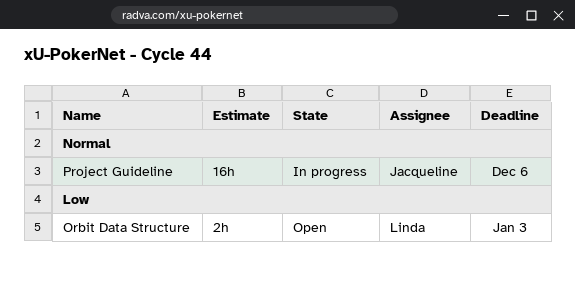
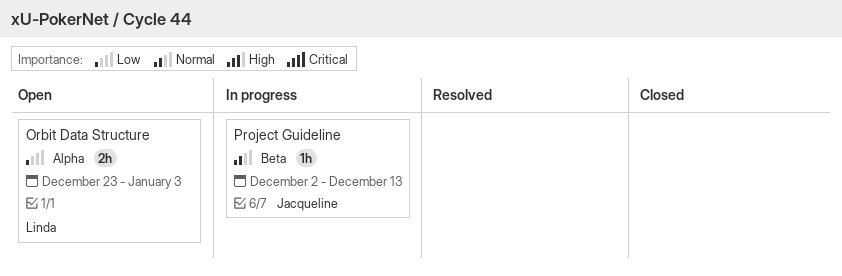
Project Guideline, estimate: 16h -> 1h
Project Guideline, due: Dec 6 -> Dec 13

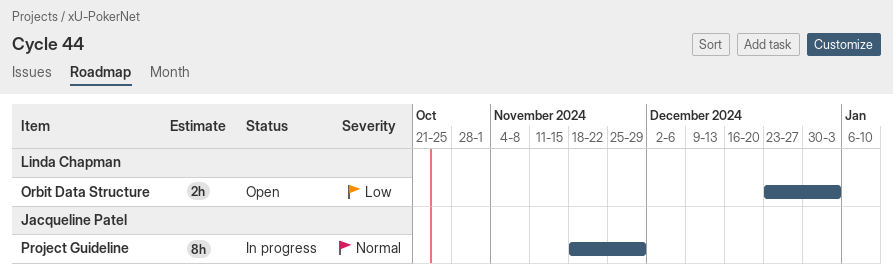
Project Guideline, estimate: 1h -> 8h
Project Guideline, start: Dec 2 -> Nov 18
Project Guideline, due: Dec 13 -> Nov 29

